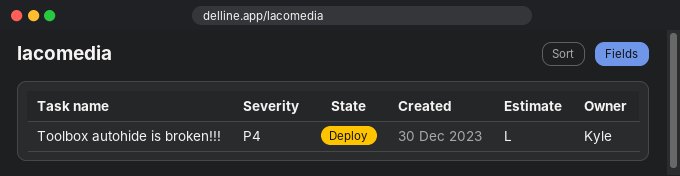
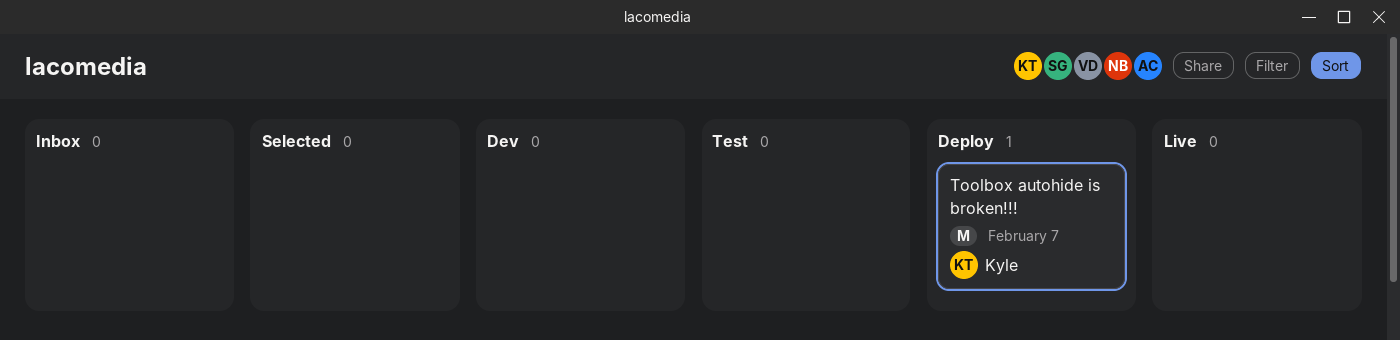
Toolbox autohide is broken!!!, estimate: L -> M

